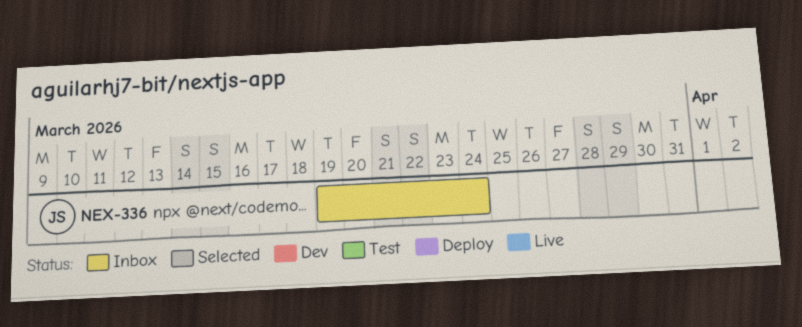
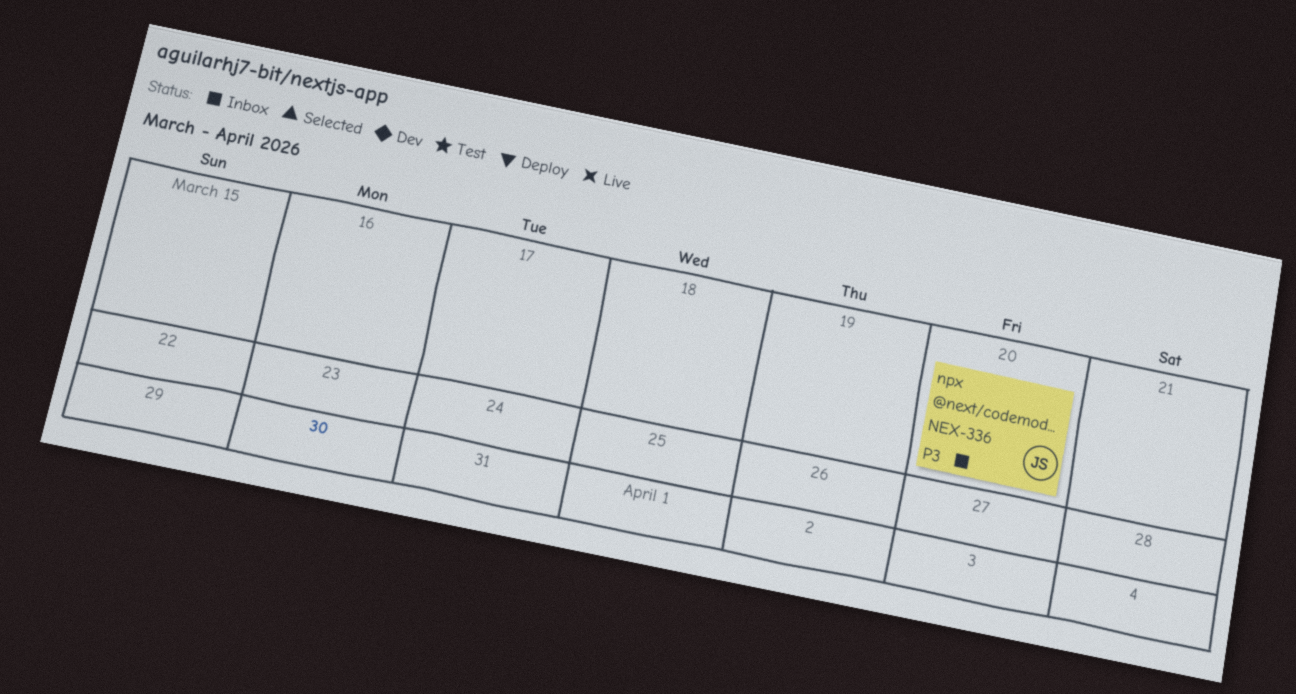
NEX-336, due: Mar 24 -> Mar 20

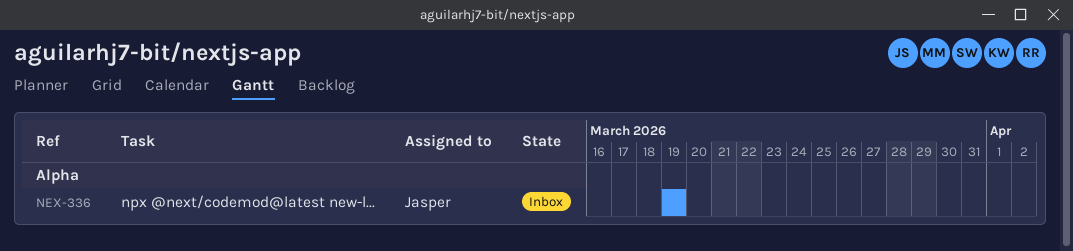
NEX-336, due: Mar 20 -> Mar 19

